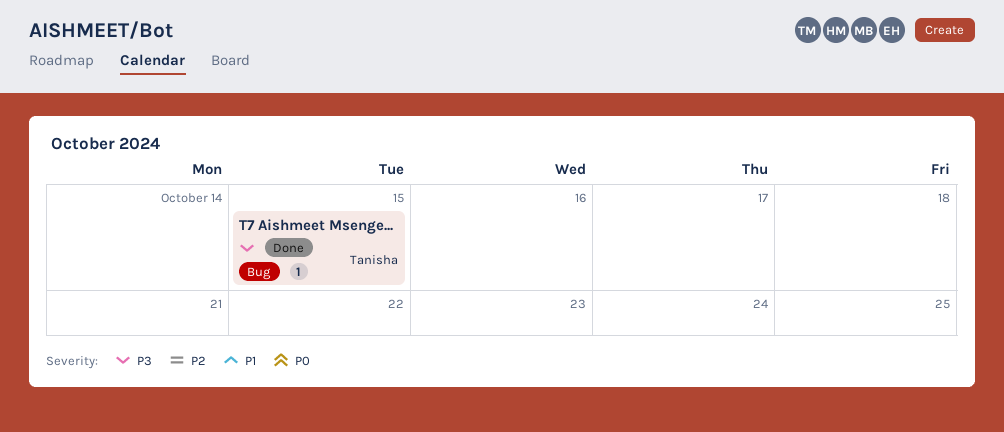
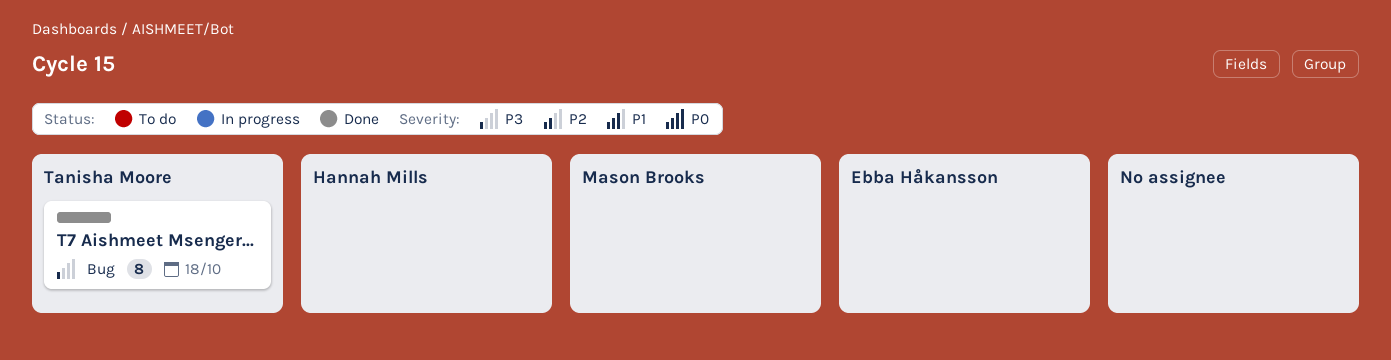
T7, estimate: 1 -> 8
T7, due: Oct 15 -> Oct 18

